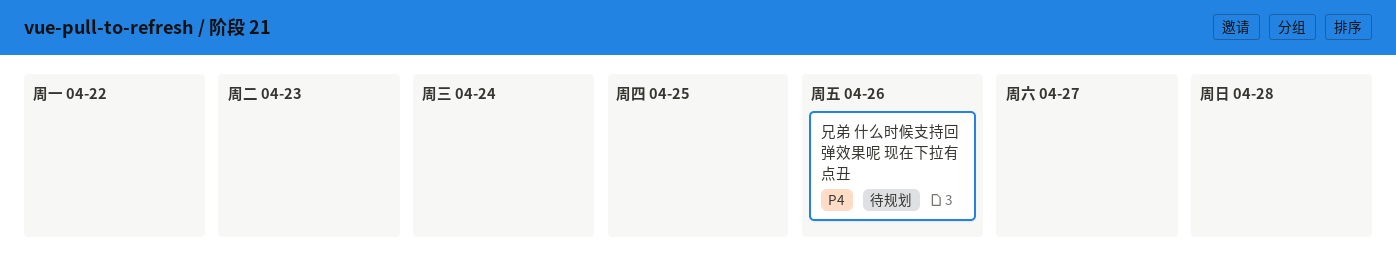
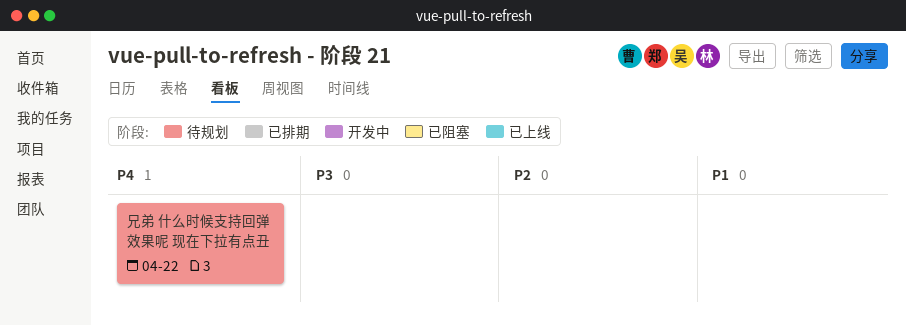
兄弟 什么时候支持回弹效果呢 现在下拉有点丑, due: Apr 26 -> Apr 22

